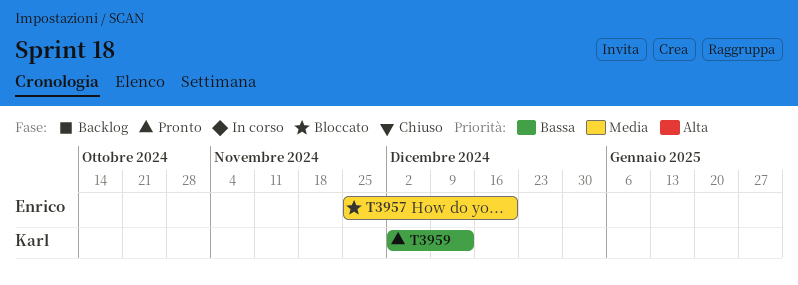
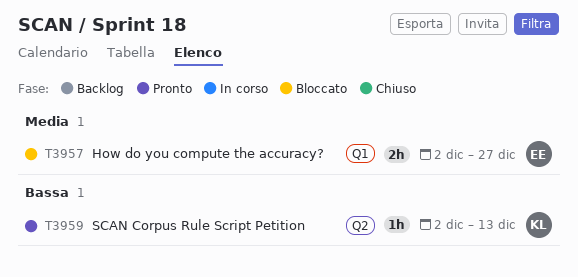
T3957, start: Nov 25 -> Dec 2
T3957, due: Dec 20 -> Dec 27

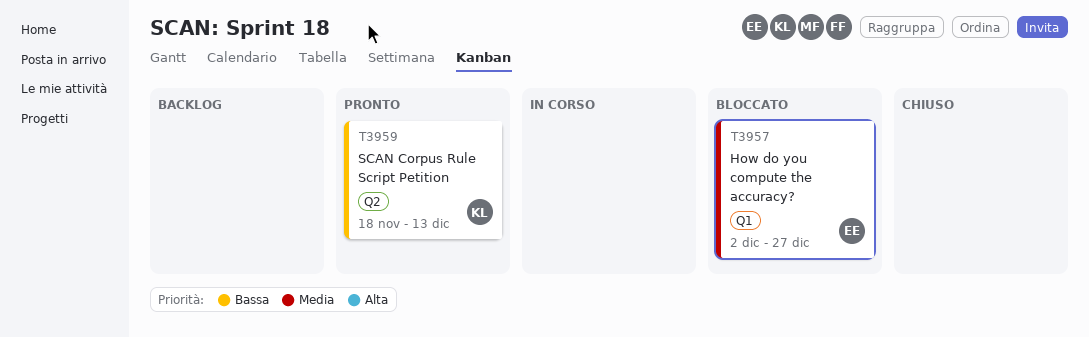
T3959, start: Dec 2 -> Nov 18

